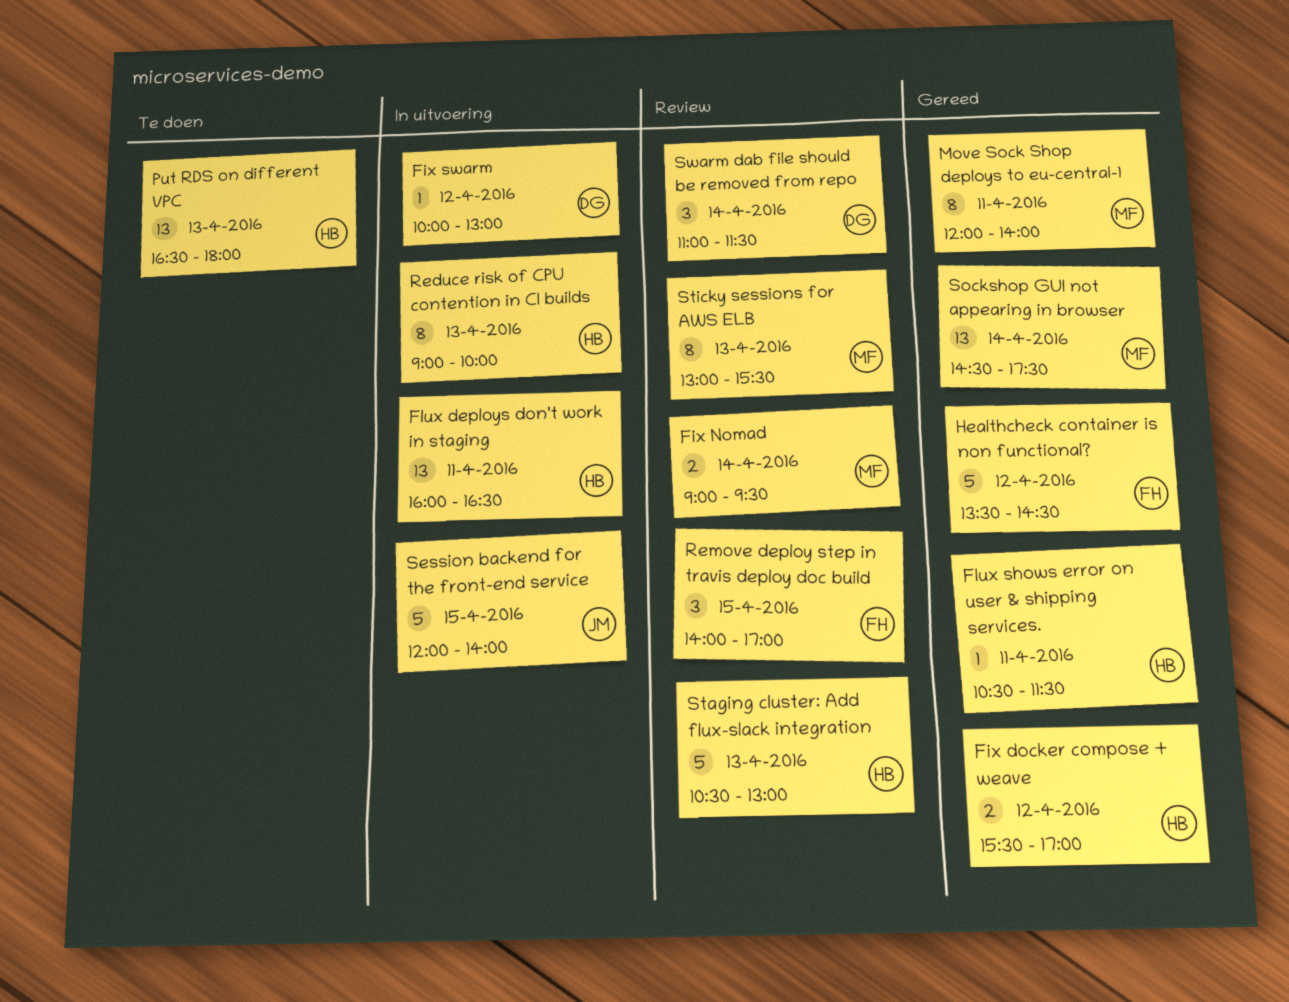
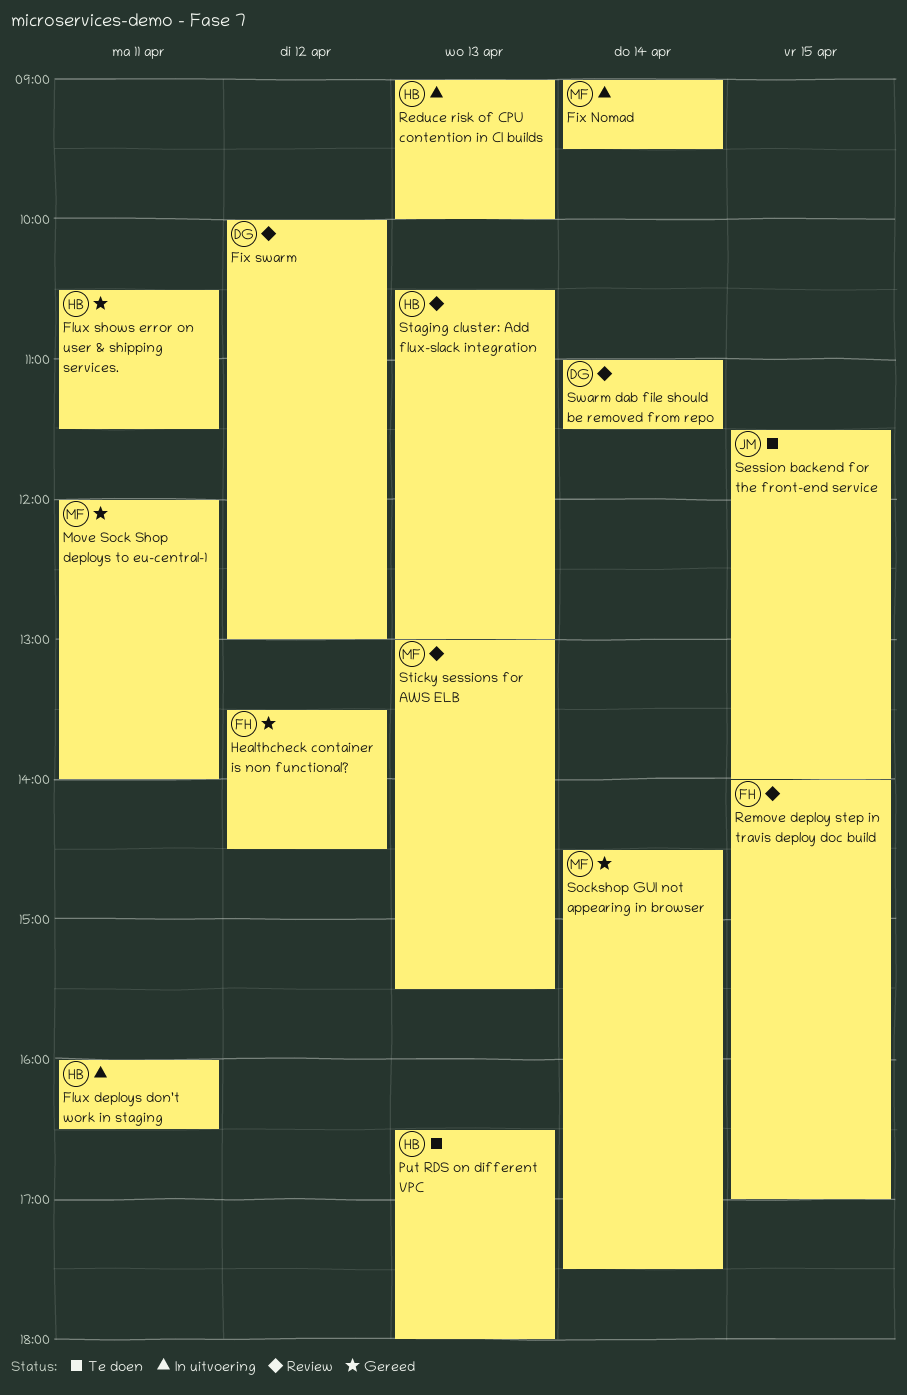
Fix docker compose + weave: present -> none
Fix Nomad, status: Review -> In uitvoering
Fix swarm, status: In uitvoering -> Review
Session backend for the front-end service, status: In uitvoering -> Te doen
Session backend for the front-end service, begins: 12:00 -> 11:30

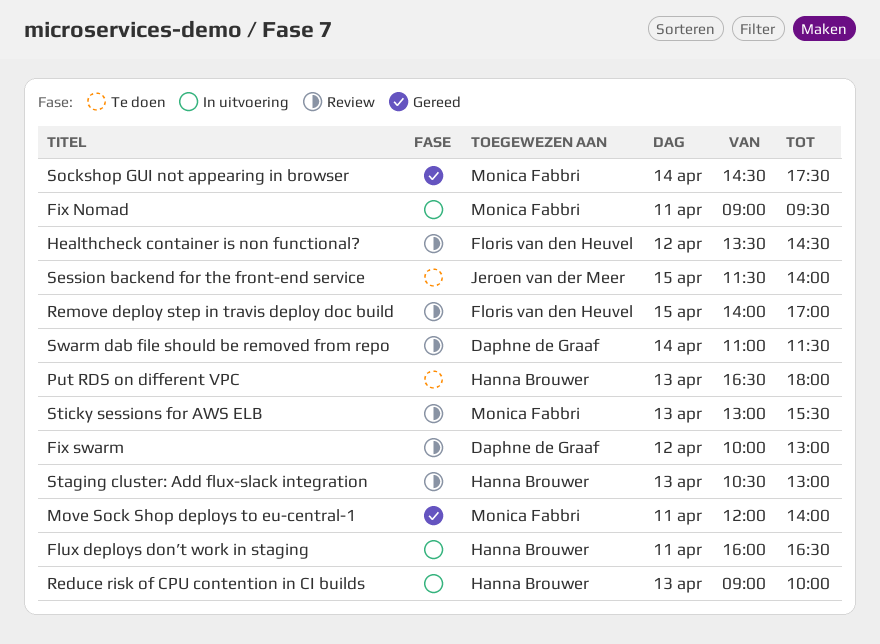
Fix Nomad, day: Apr 14 -> Apr 11
Flux shows error on user & shipping services.: present -> none
Healthcheck container is non functional?, status: Gereed -> Review

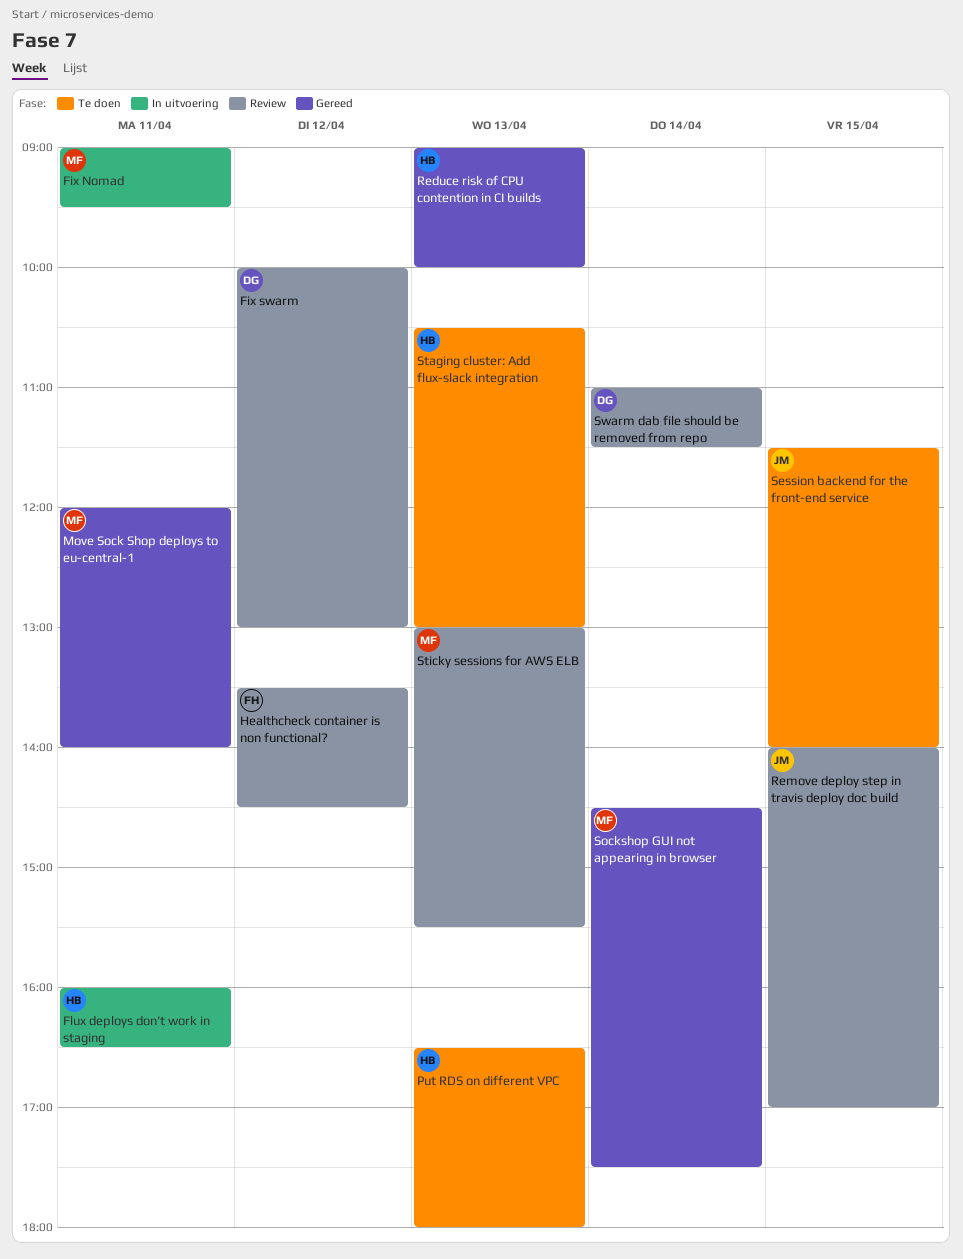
Reduce risk of CPU contention in CI builds, status: In uitvoering -> Gereed
Remove deploy step in travis deploy doc build, owner: Floris van den Heuvel -> Jeroen van der Meer
Staging cluster: Add flux-slack integration, status: Review -> Te doen

